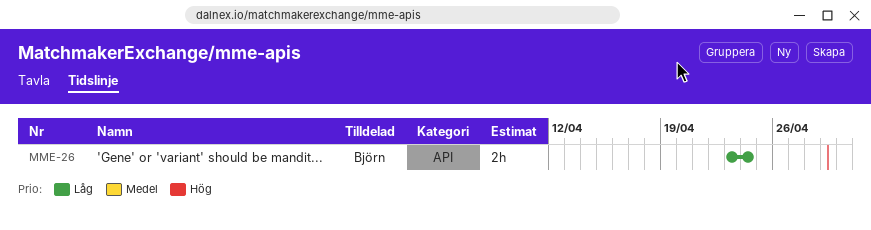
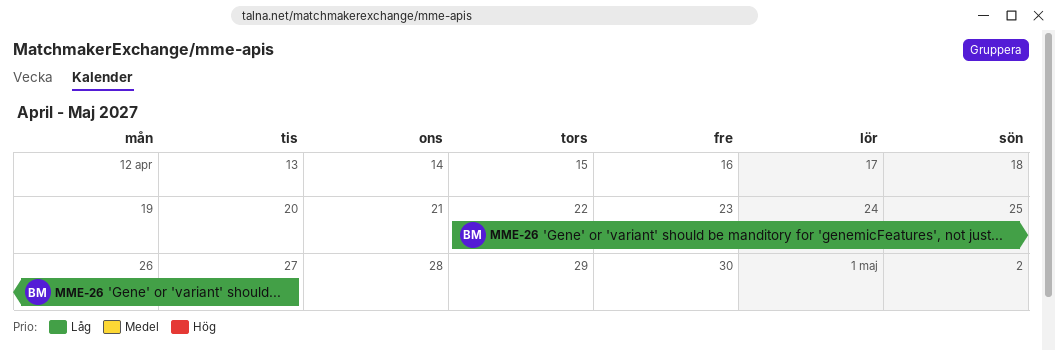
MME-26, start: Apr 23 -> Apr 22
MME-26, due: Apr 24 -> Apr 27

